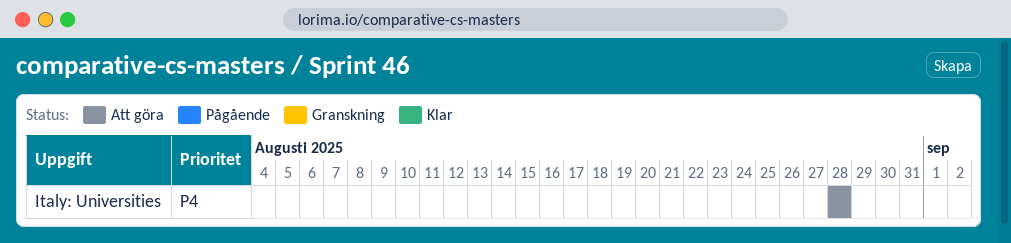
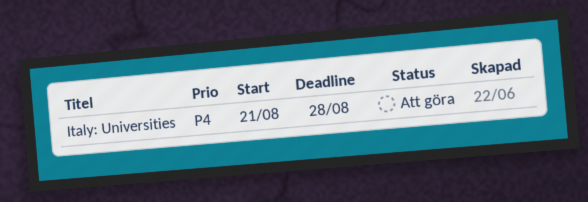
Italy: Universities, start: Aug 28 -> Aug 21

